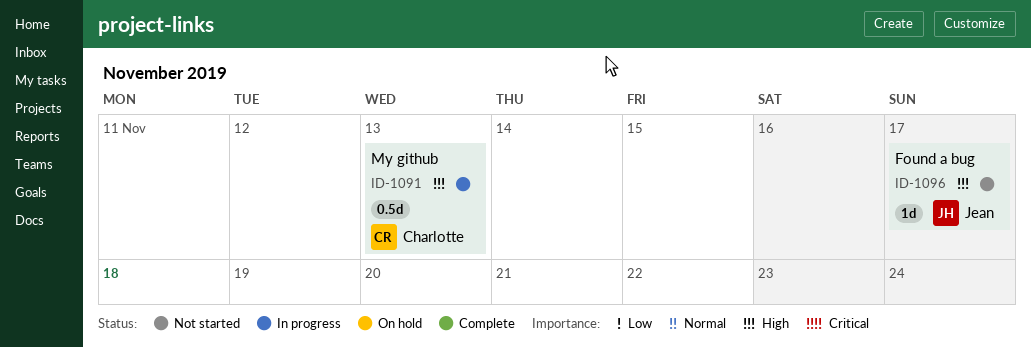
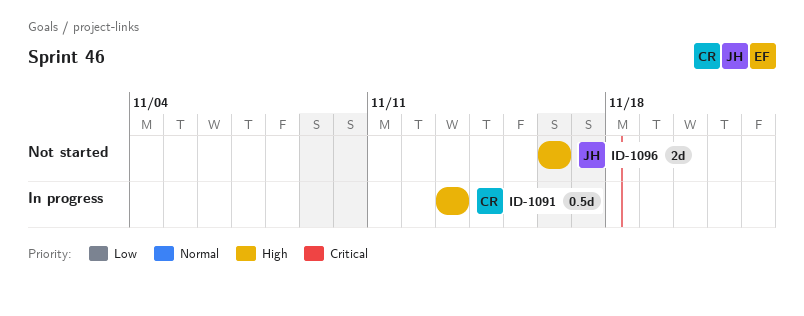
ID-1096, estimate: 1d -> 2d
ID-1096, due: Nov 17 -> Nov 16

